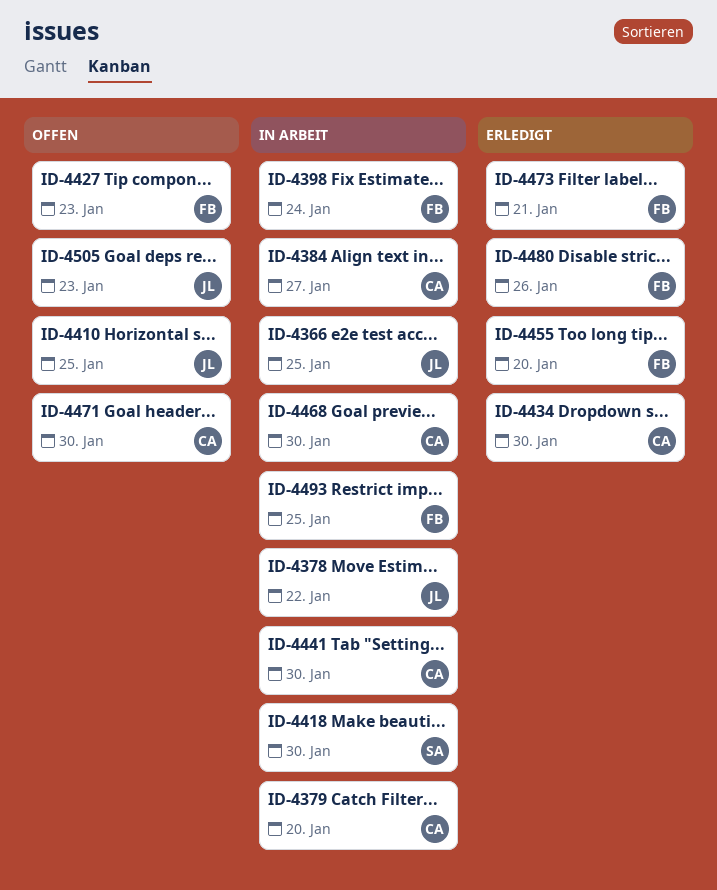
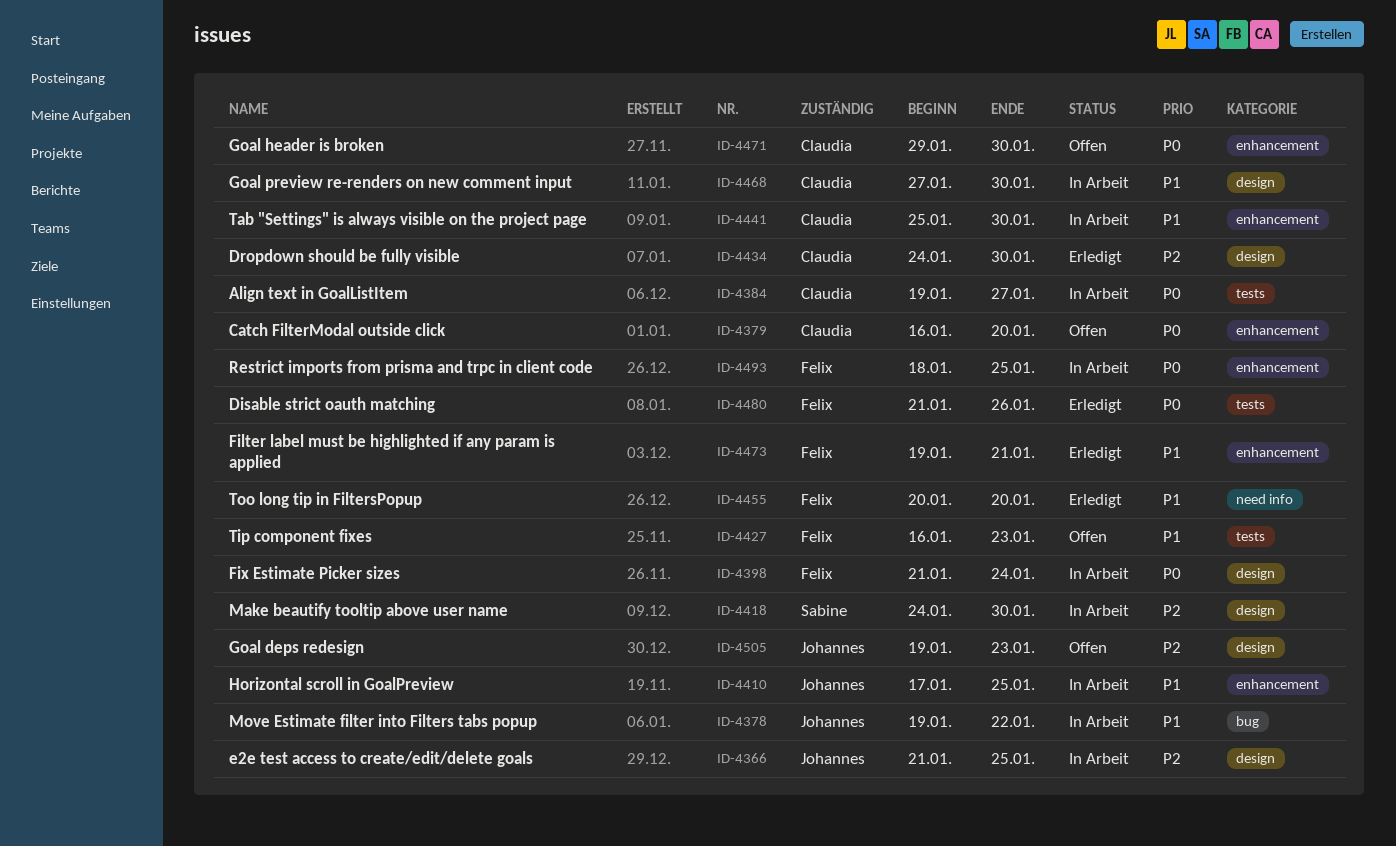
ID-4379, status: In Arbeit -> Offen
ID-4410, status: Offen -> In Arbeit

